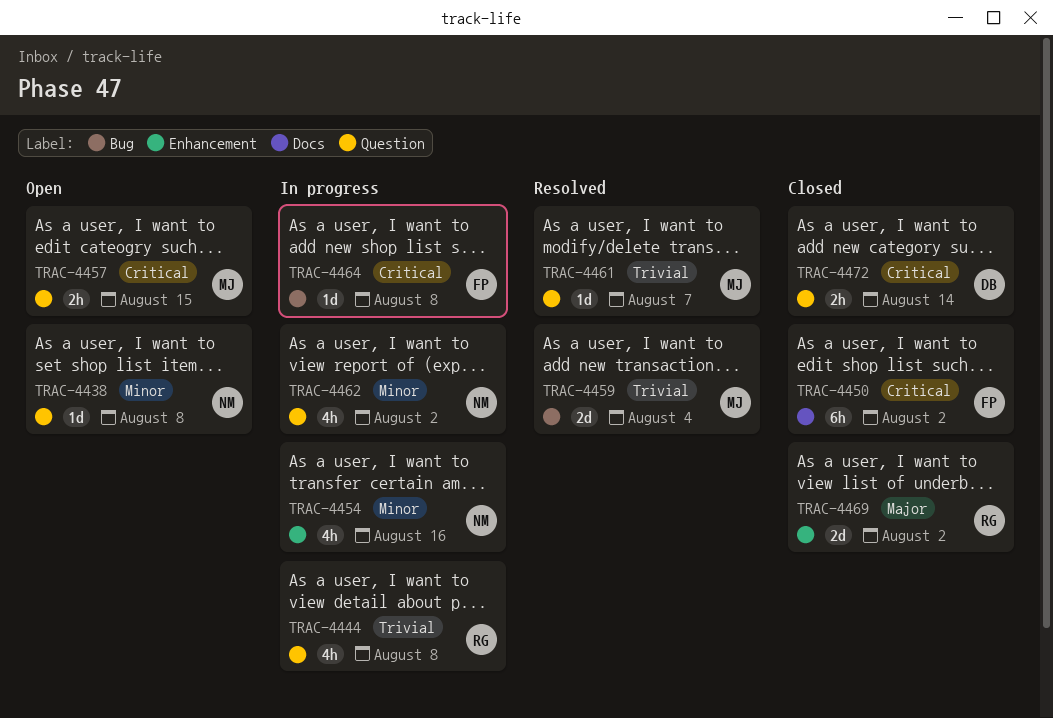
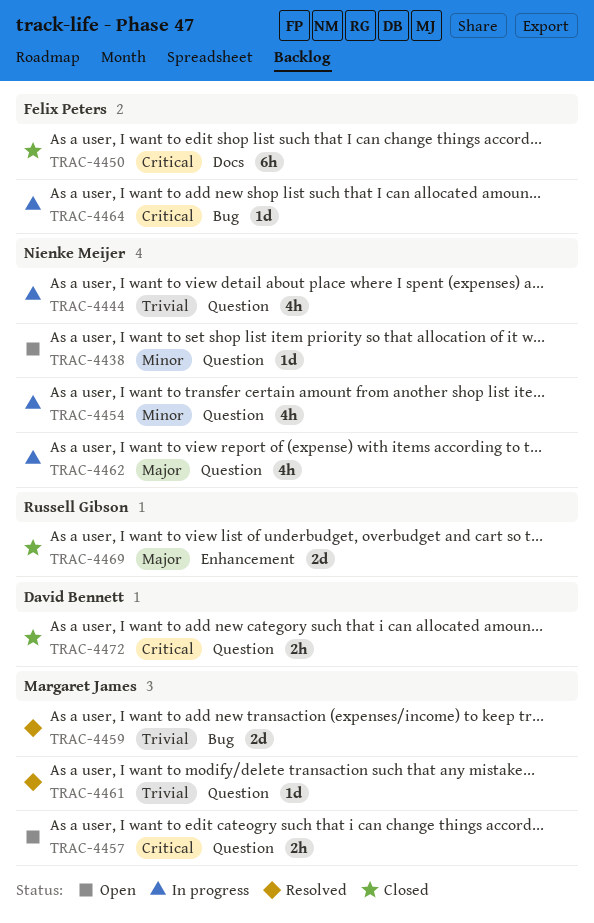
TRAC-4444, owner: Russell Gibson -> Nienke Meijer
TRAC-4454, label: Enhancement -> Question
TRAC-4462, priority: Minor -> Major

